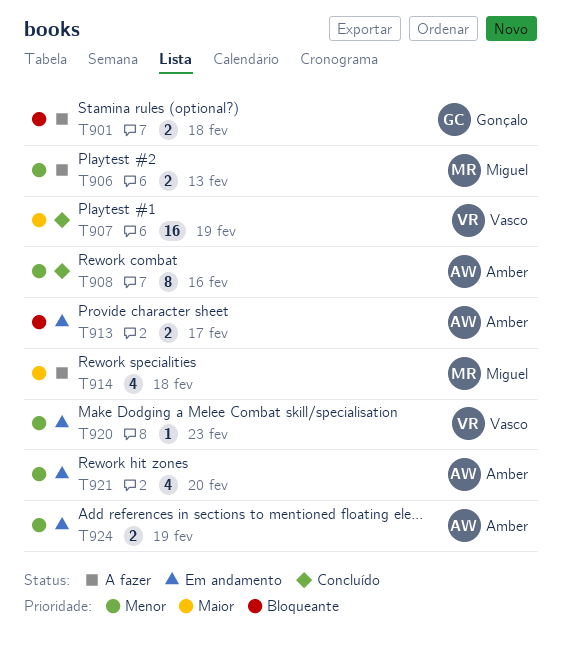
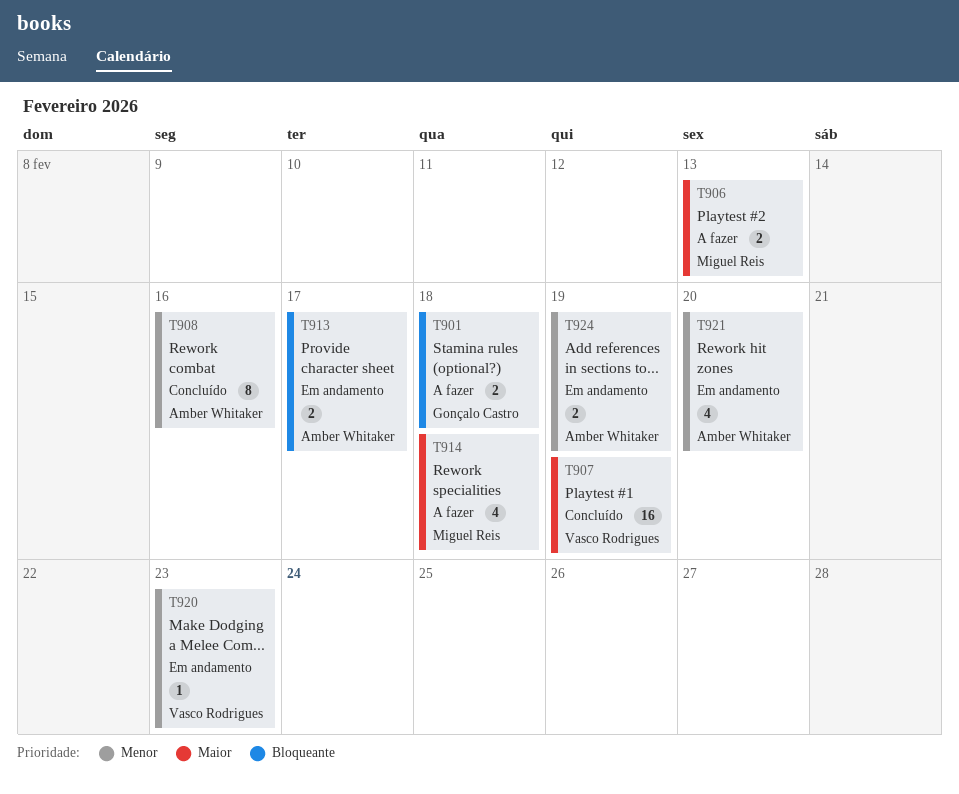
T906, priority: Menor -> Maior

